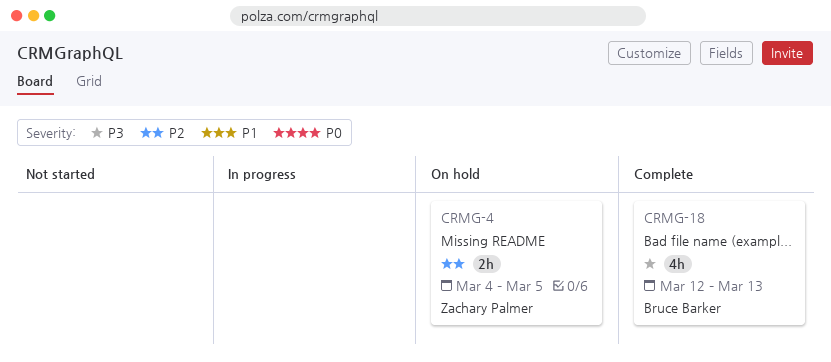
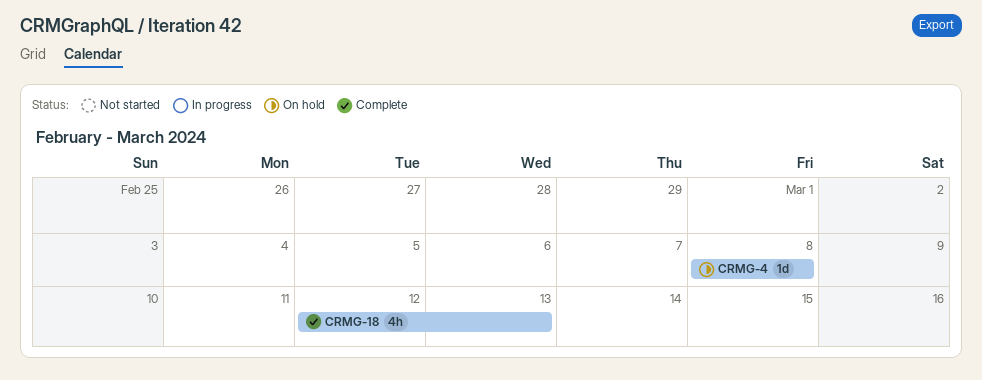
CRMG-4, estimate: 2h -> 1d
CRMG-4, start: Mar 4 -> Mar 8
CRMG-4, due: Mar 5 -> Mar 8

